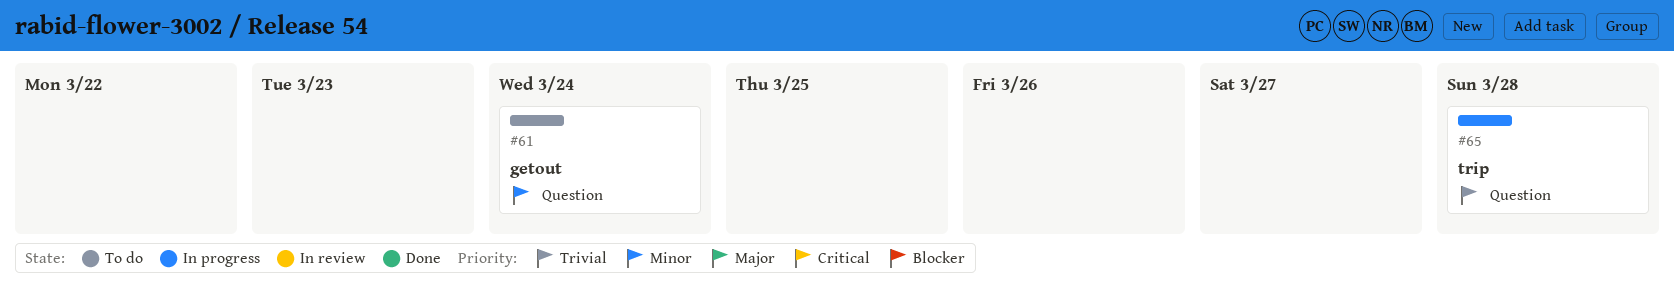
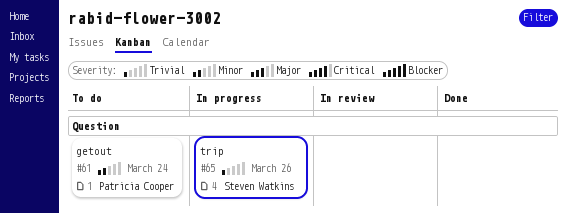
#65, due: Mar 28 -> Mar 26

